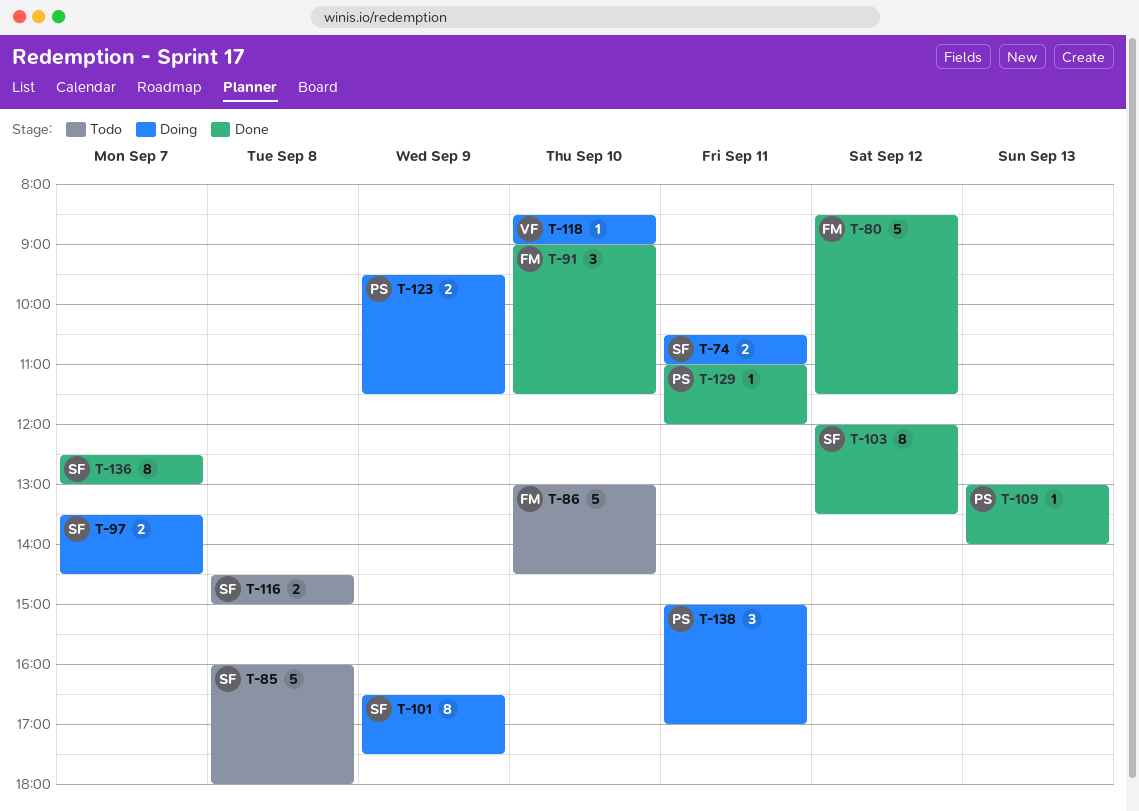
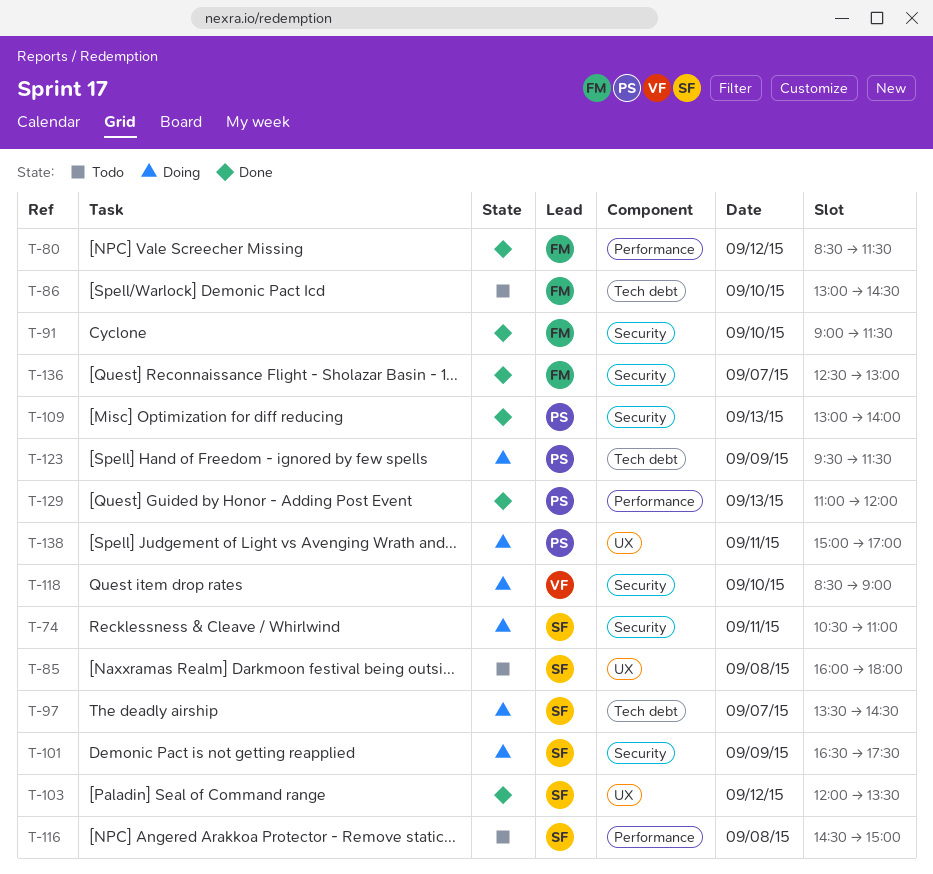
T-129, day: Sep 11 -> Sep 13
T-136, owner: SF -> FM

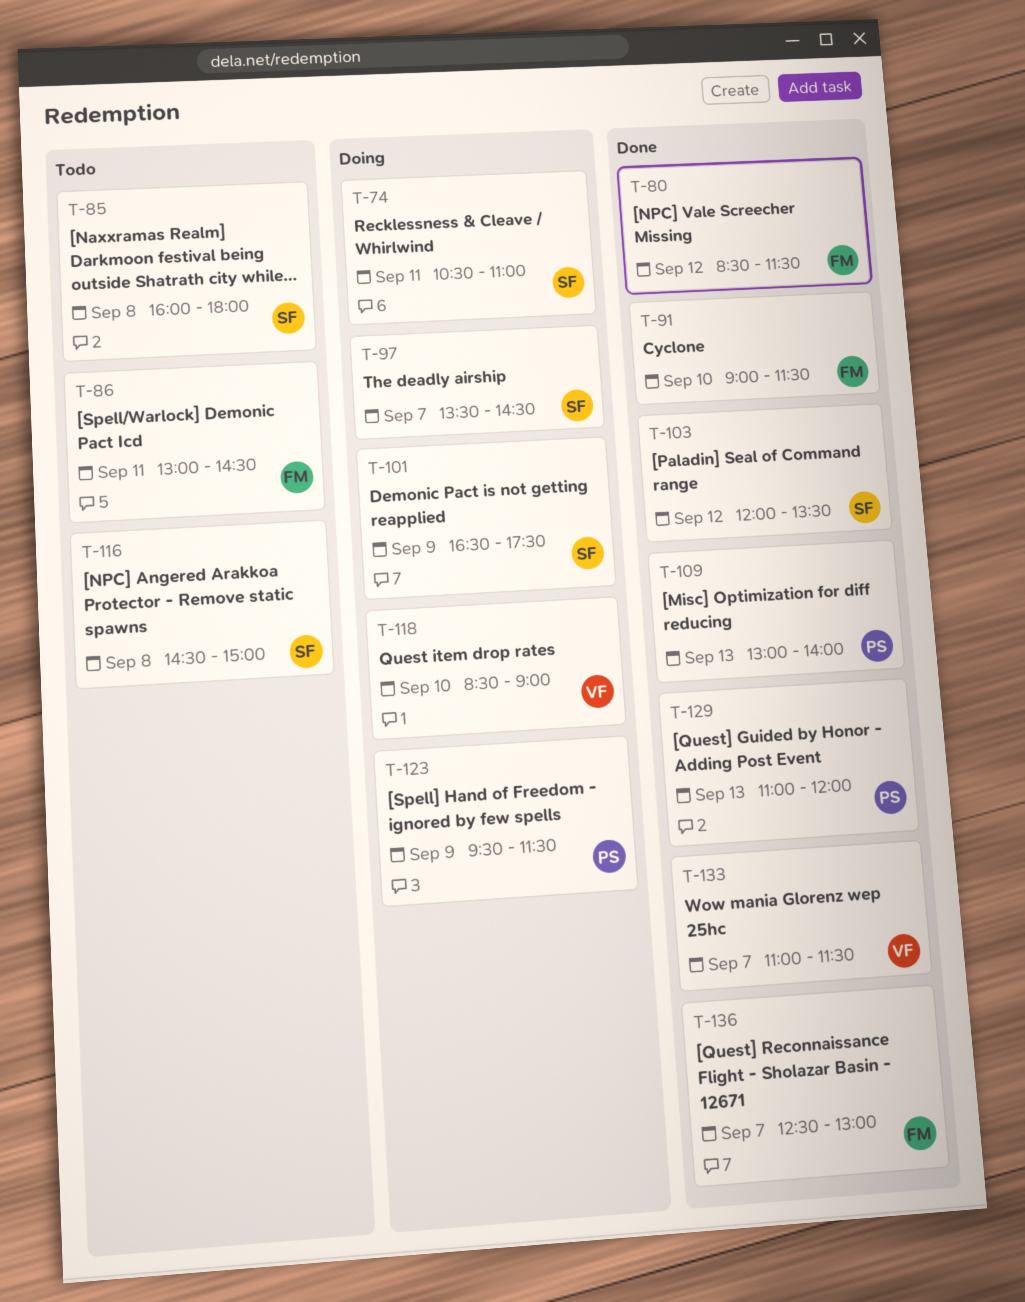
T-86, day: Sep 10 -> Sep 11
T-133: none -> present
T-138: present -> none

